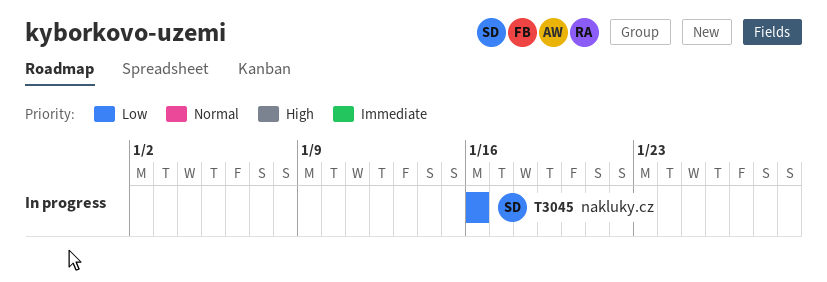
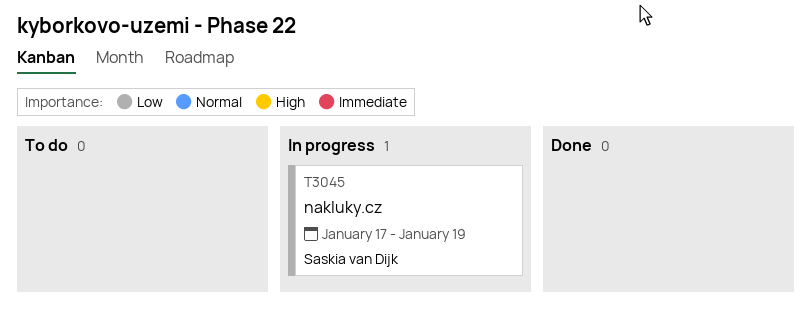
T3045, start: Jan 16 -> Jan 17
T3045, due: Jan 16 -> Jan 19

